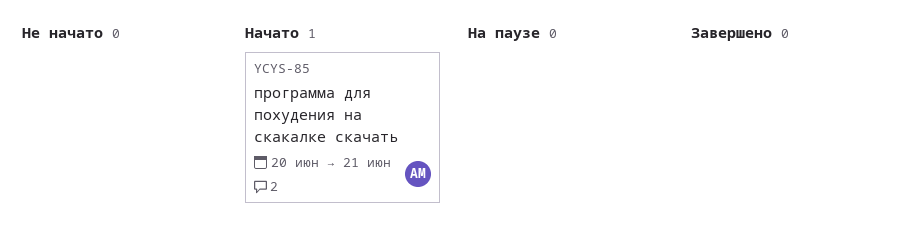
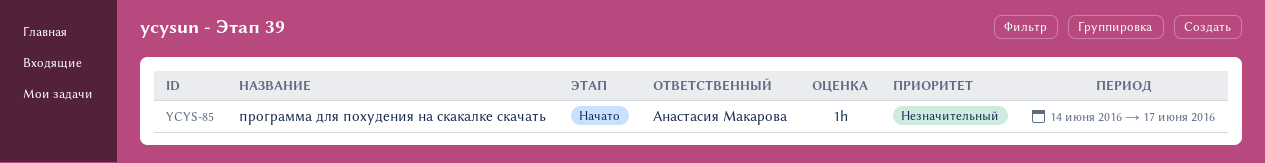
YCYS-85, start: Jun 20 -> Jun 14
YCYS-85, due: Jun 21 -> Jun 17

